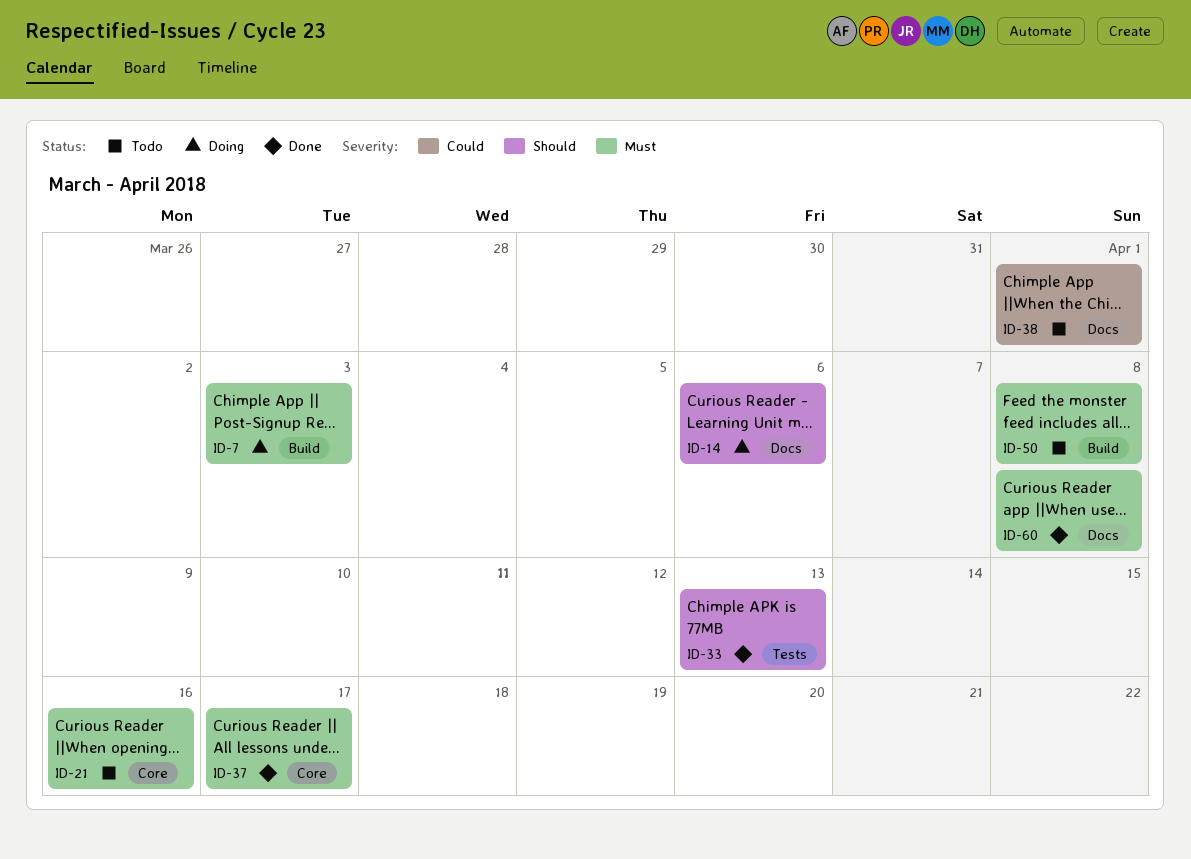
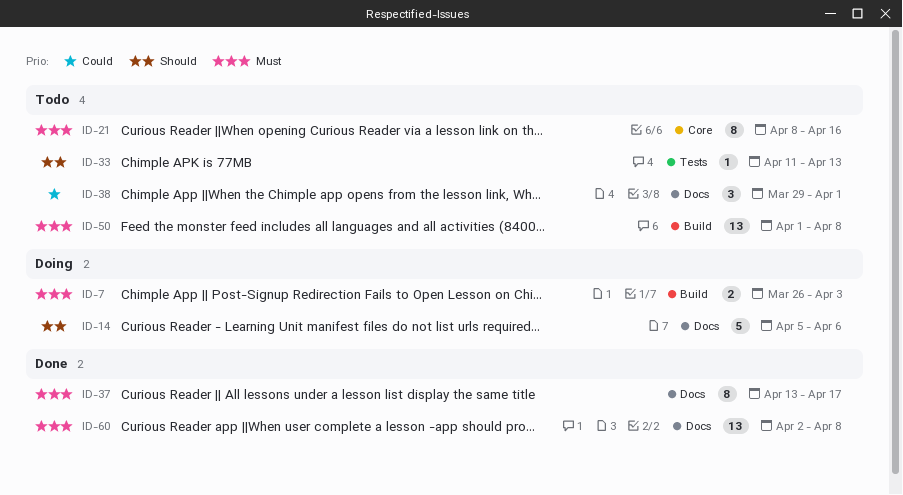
ID-33, status: Done -> Todo
ID-37, label: Core -> Docs

